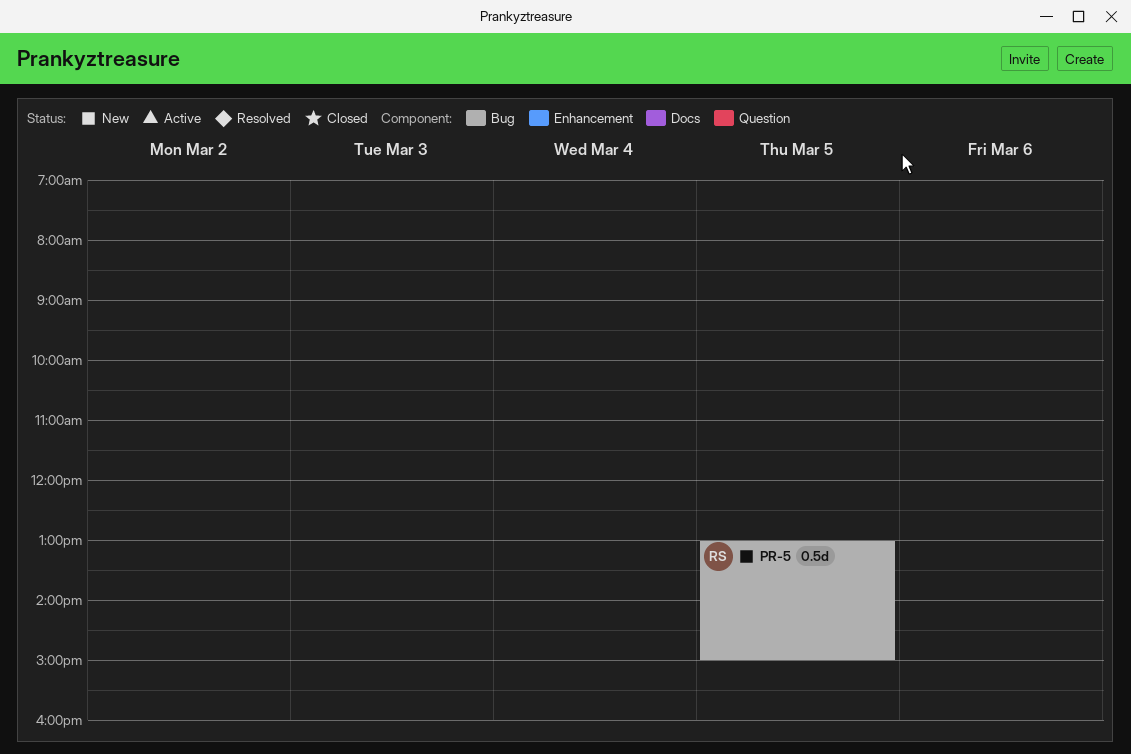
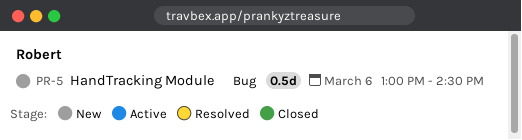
PR-5, day: Mar 5 -> Mar 6
PR-5, ends: 15:00 -> 14:30

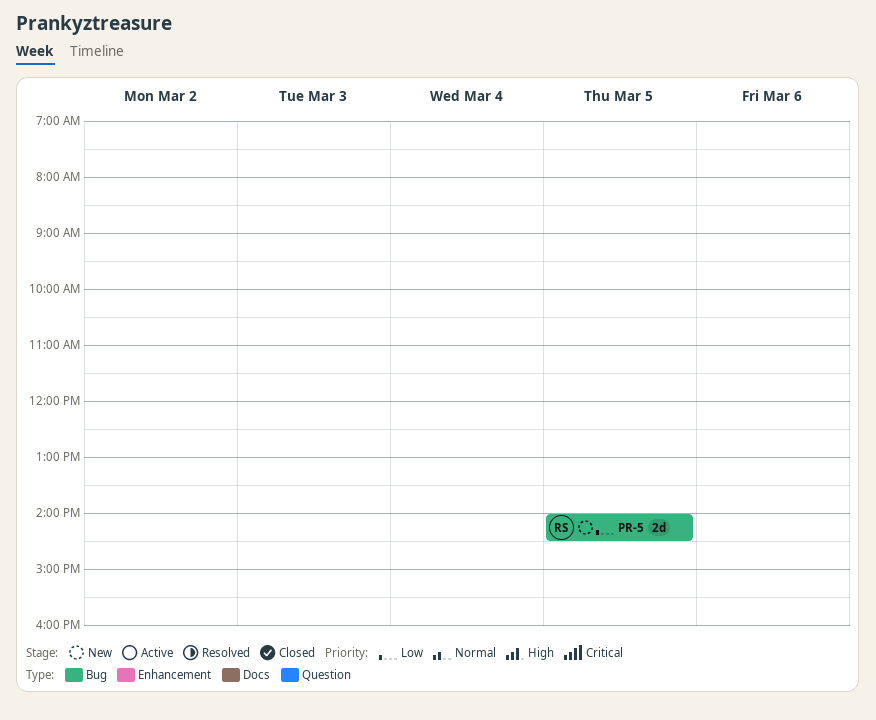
PR-5, estimate: 0.5d -> 2d
PR-5, day: Mar 6 -> Mar 5
PR-5, begins: 13:00 -> 14:00

